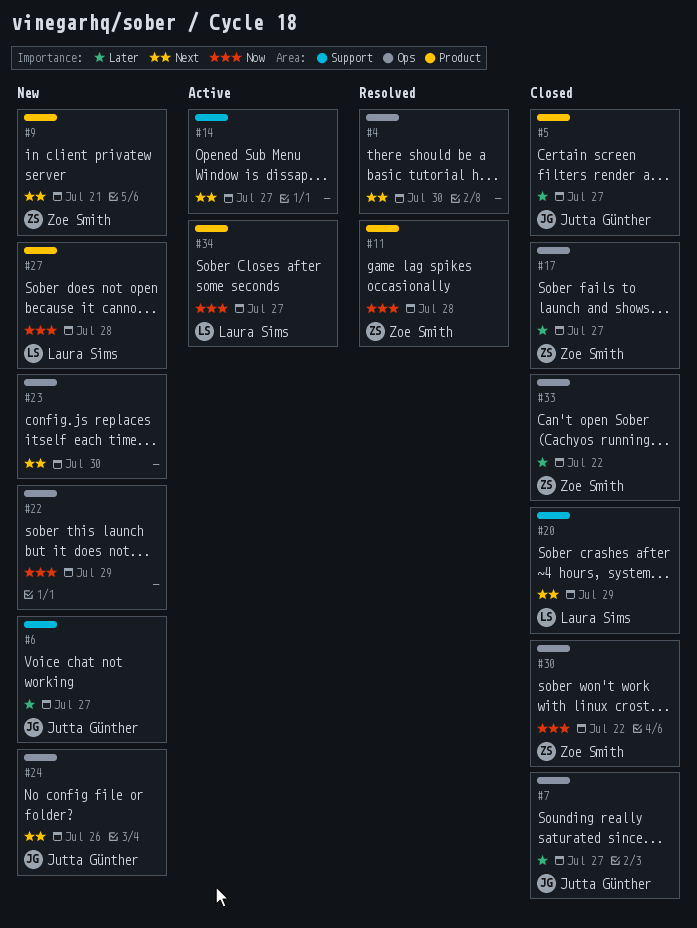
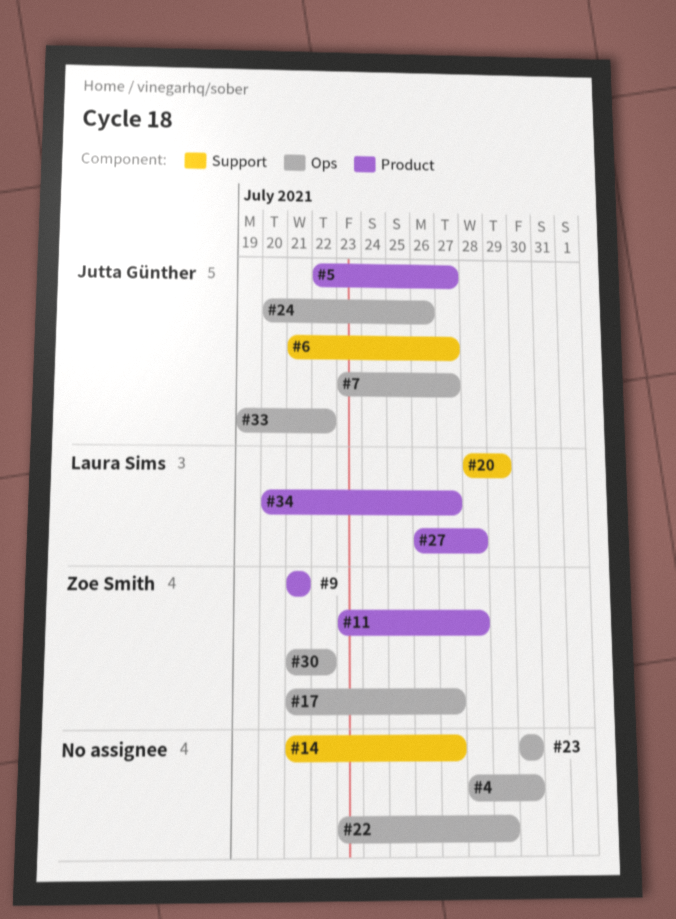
#33, owner: Zoe Smith -> Jutta Günther

